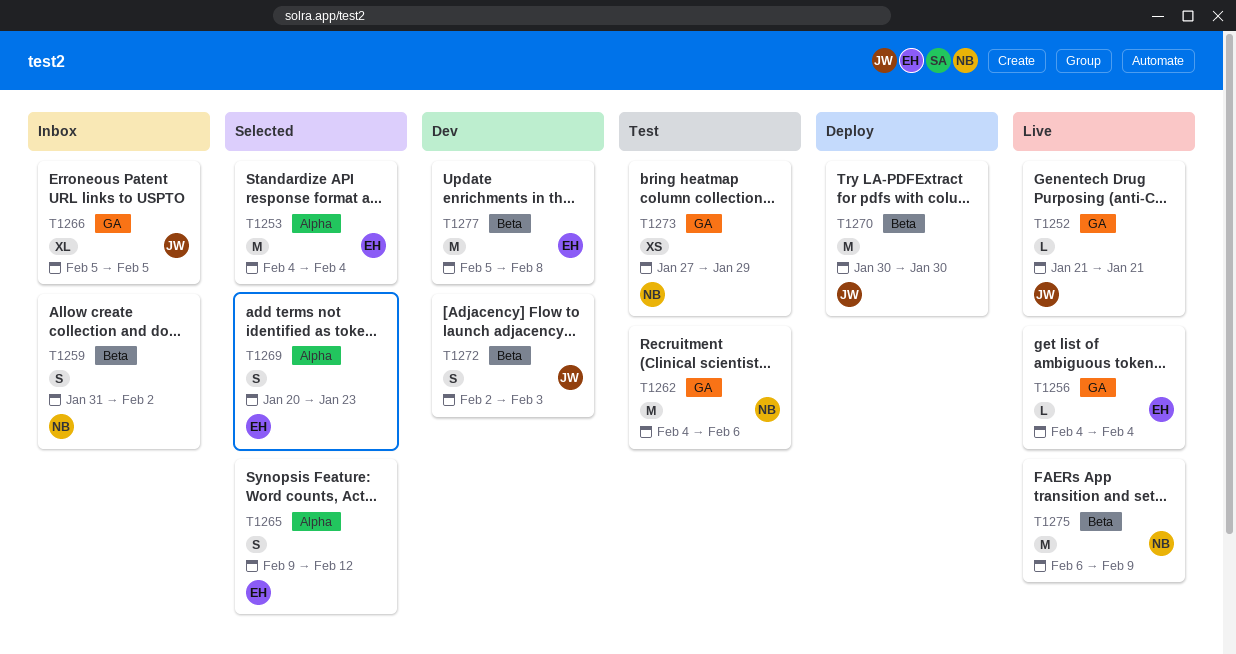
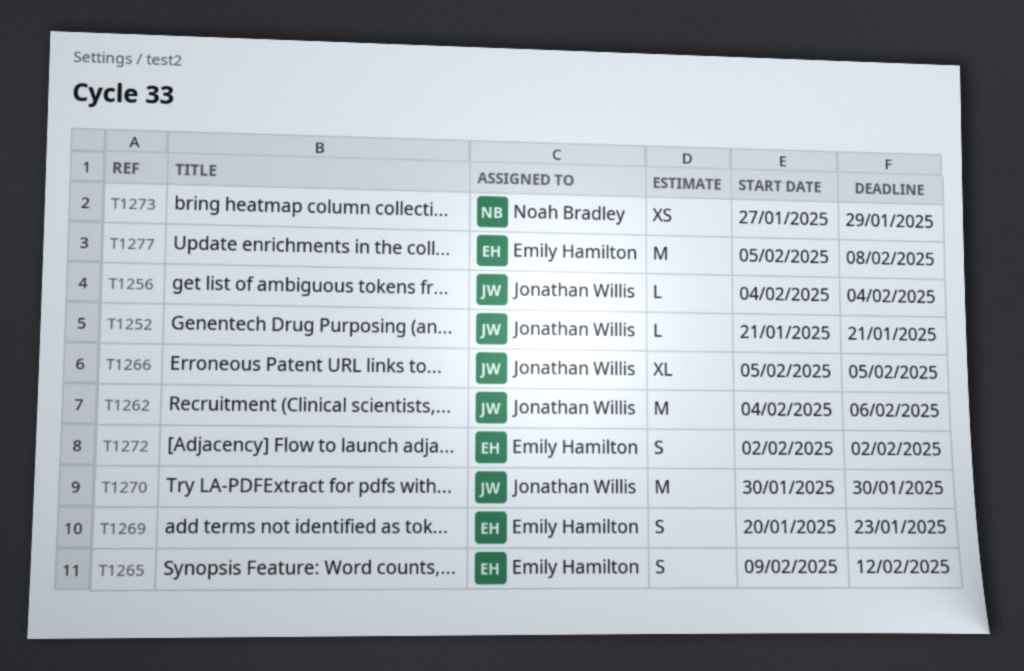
T1253: present -> none
T1256, owner: Emily Hamilton -> Jonathan Willis
T1259: present -> none
T1262, owner: Noah Bradley -> Jonathan Willis
T1272, owner: Jonathan Willis -> Emily Hamilton
T1272, due: Feb 3 -> Feb 2
T1275: present -> none

